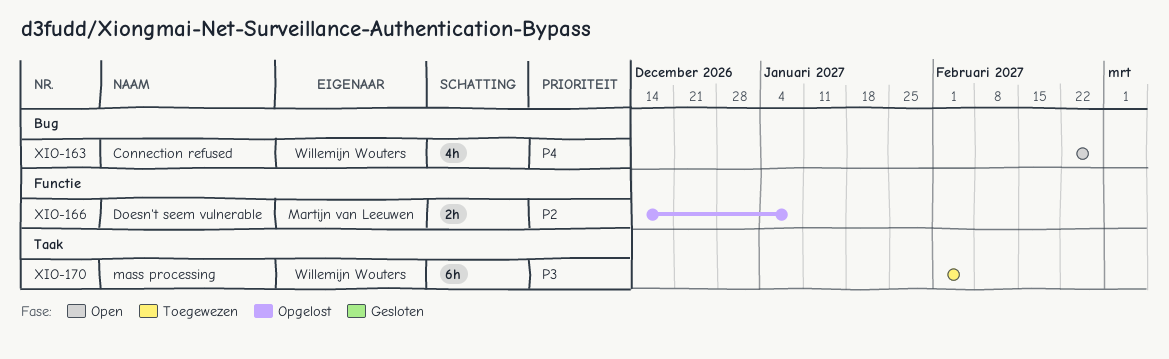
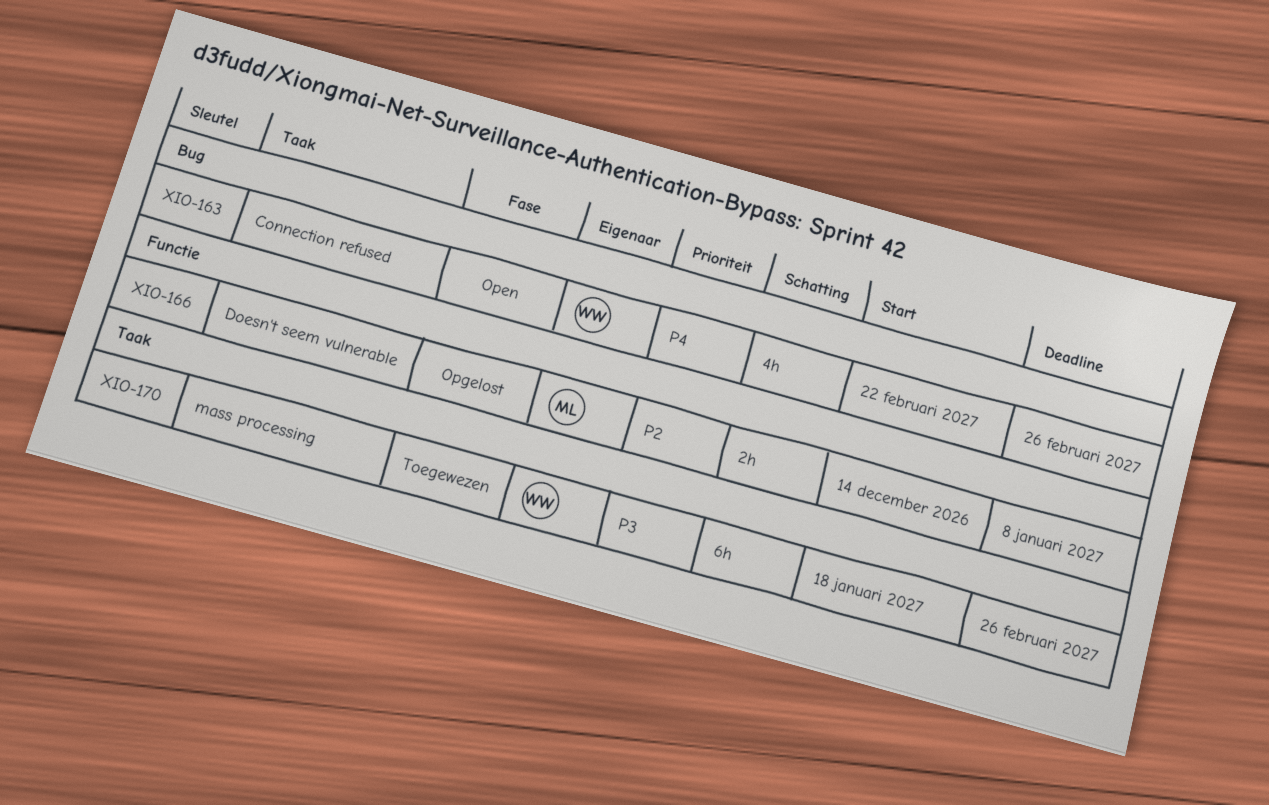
XIO-170, start: Feb 1 -> Jan 18
XIO-170, due: Feb 5 -> Feb 26

